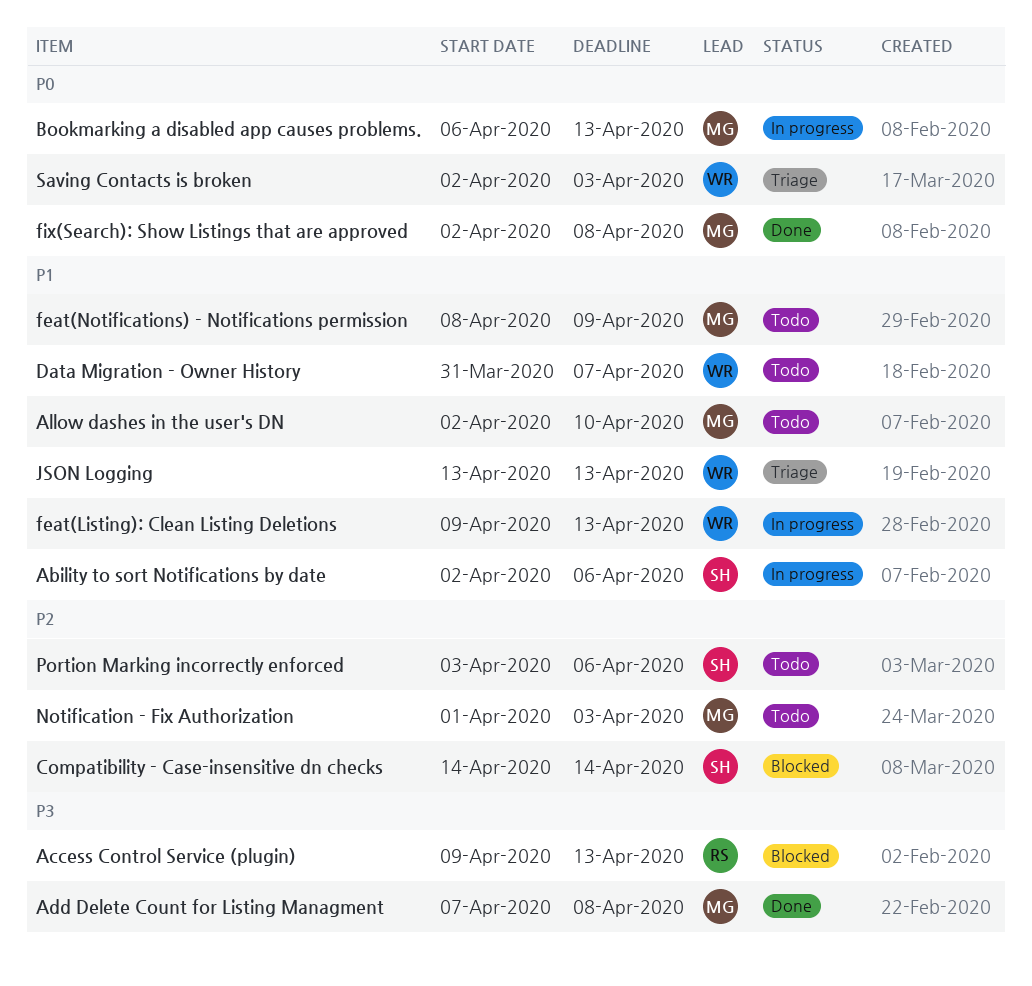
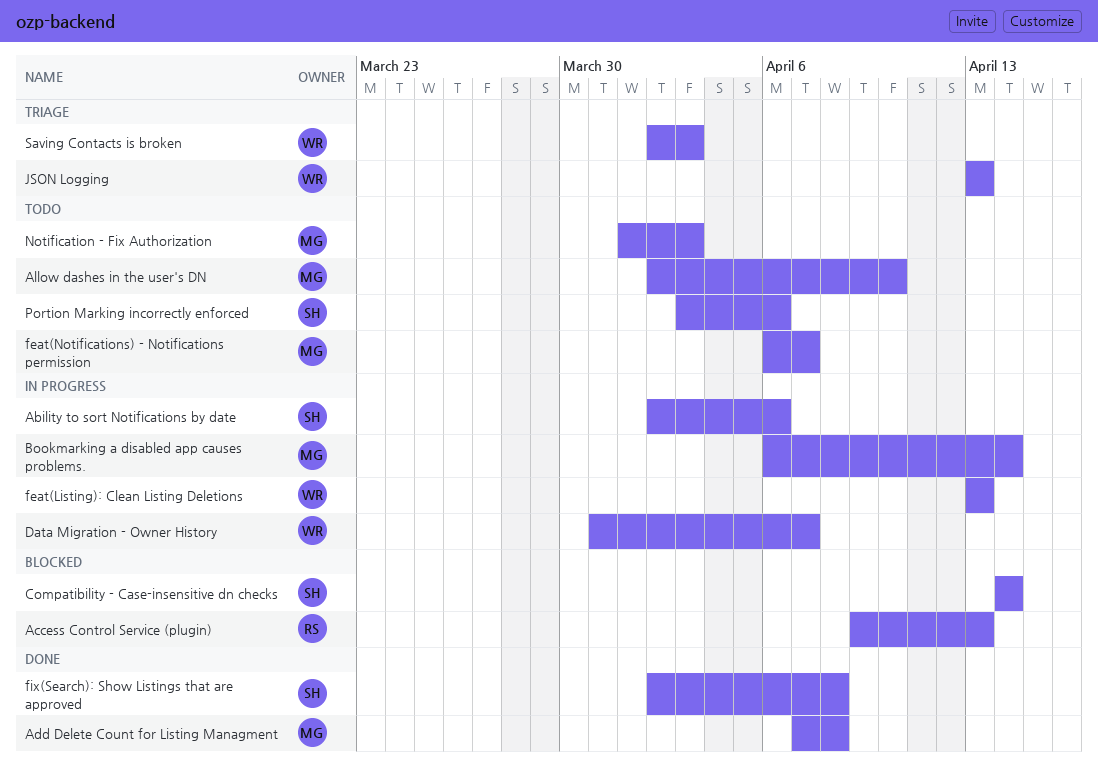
Bookmarking a disabled app causes problems., due: Apr 13 -> Apr 14
Data Migration - Owner History, status: Todo -> In progress
feat(Listing): Clean Listing Deletions, start: Apr 9 -> Apr 13
feat(Notifications) - Notifications permission, start: Apr 8 -> Apr 6
feat(Notifications) - Notifications permission, due: Apr 9 -> Apr 7
fix(Search): Show Listings that are approved, owner: MG -> SH

